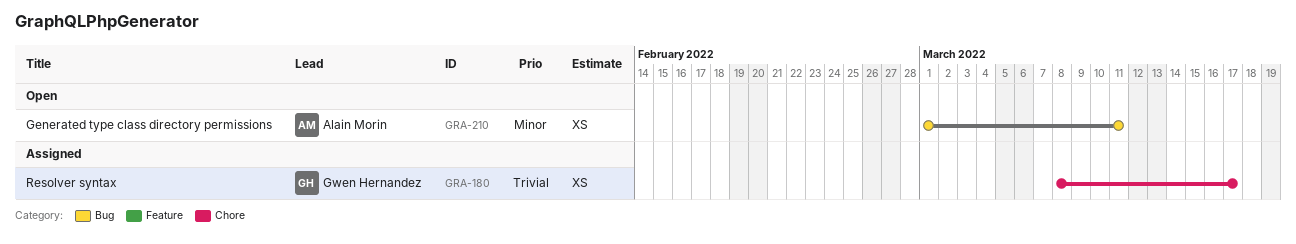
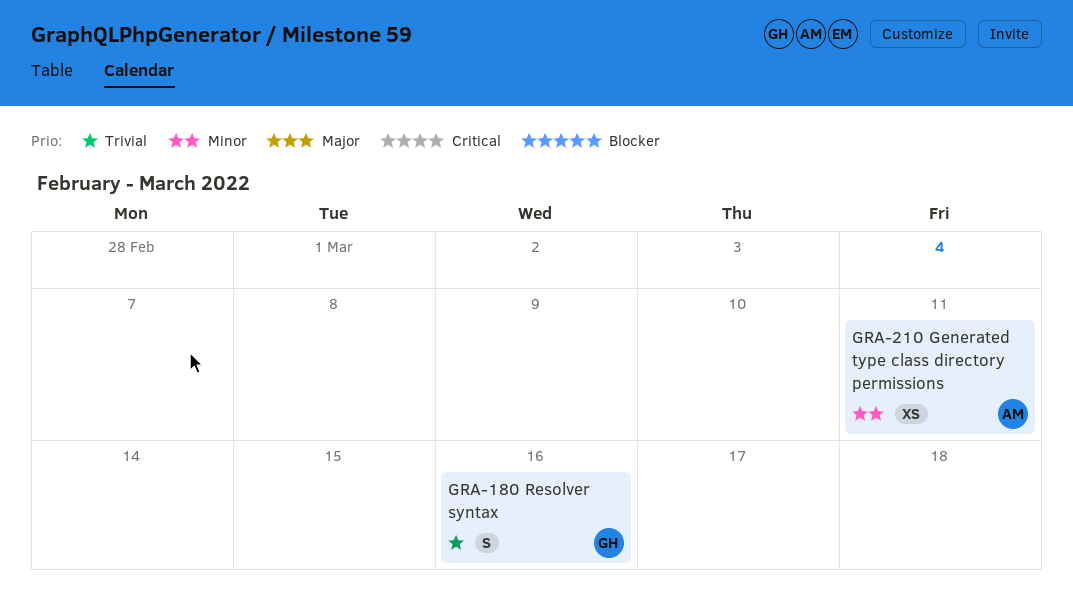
GRA-180, estimate: XS -> S
GRA-180, due: Mar 17 -> Mar 16

